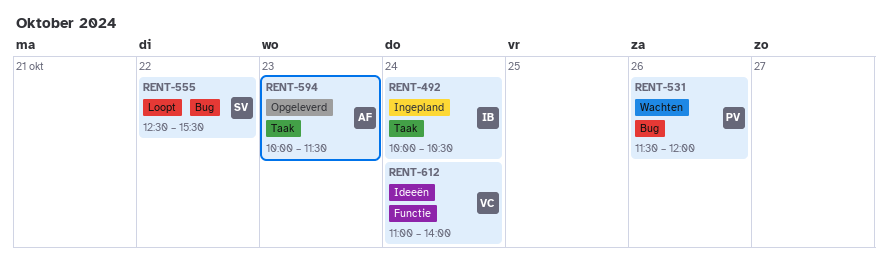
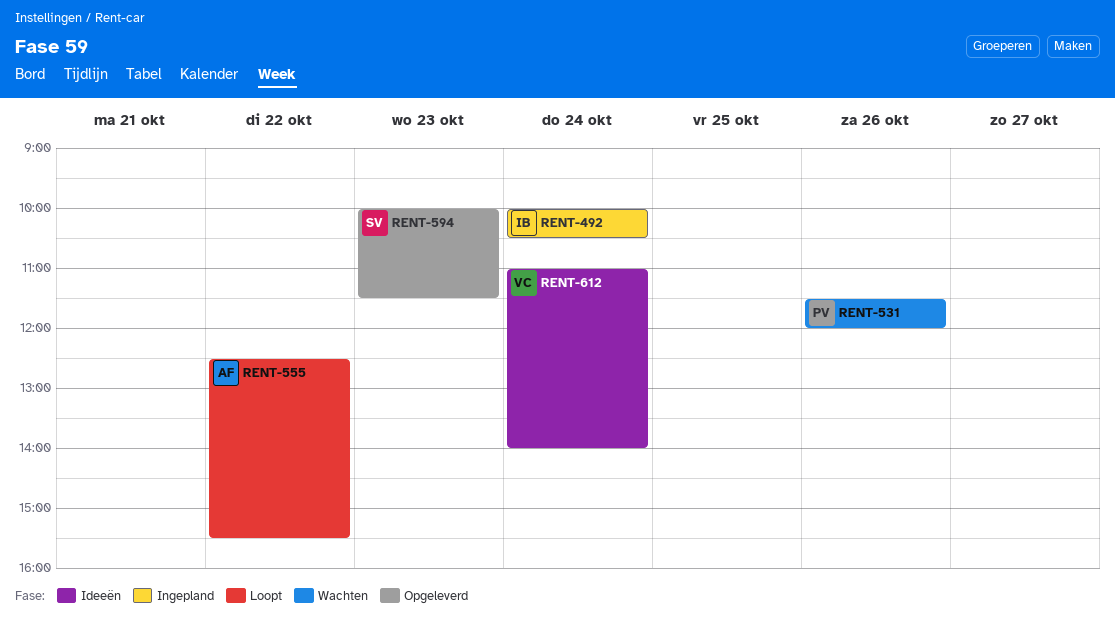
RENT-555, owner: SV -> AF
RENT-594, owner: AF -> SV

